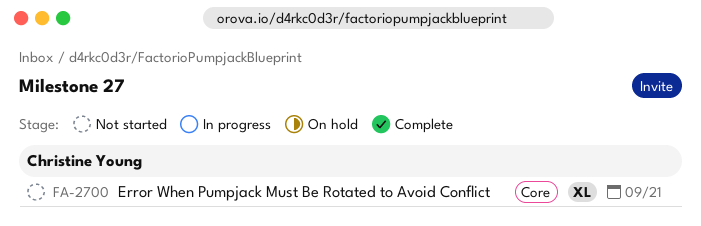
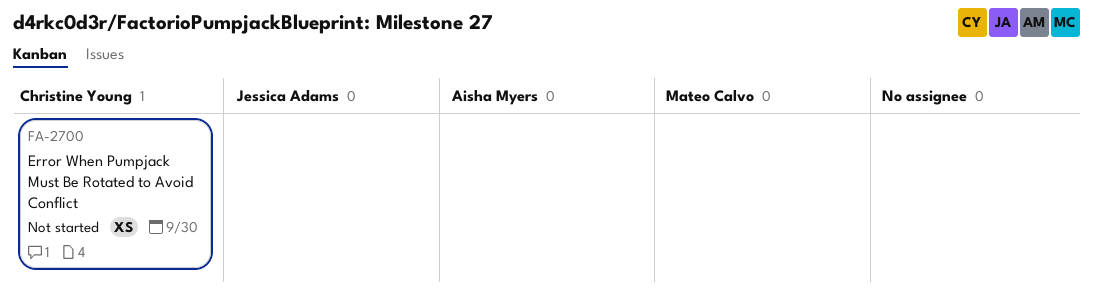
FA-2700, estimate: XL -> XS
FA-2700, due: Sep 21 -> Sep 30

